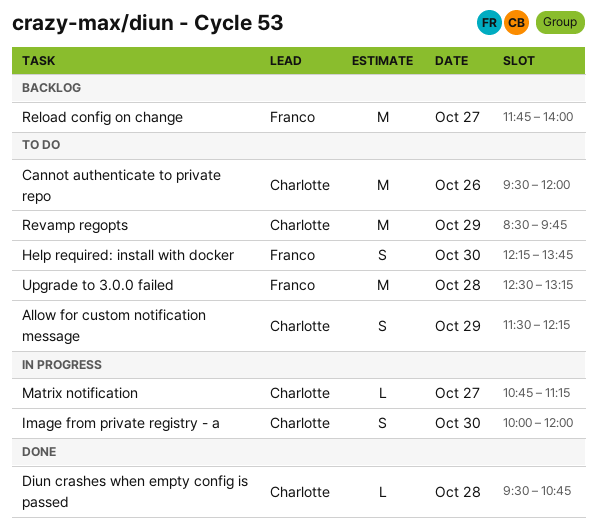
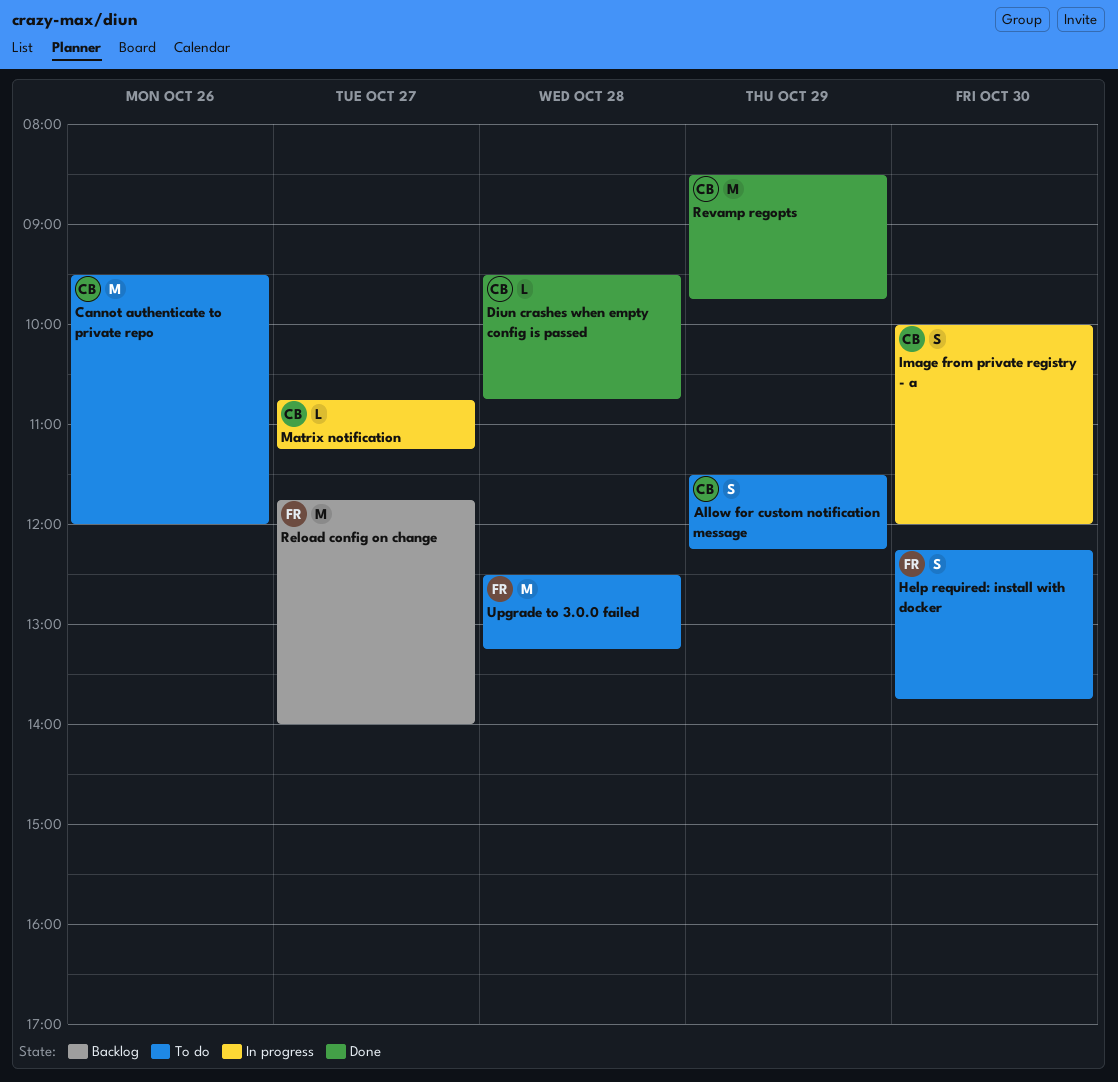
Revamp regopts, status: To do -> Done

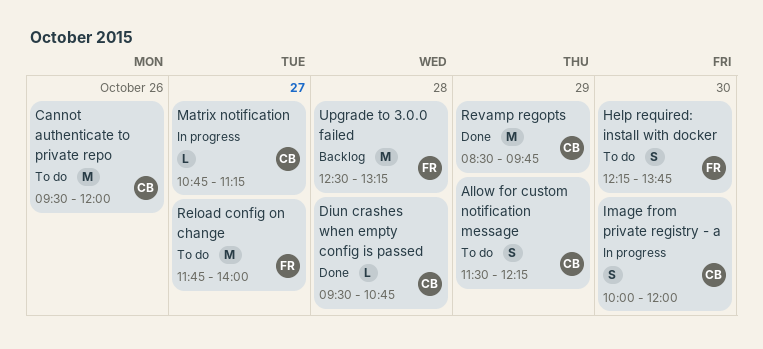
Reload config on change, status: Backlog -> To do
Upgrade to 3.0.0 failed, status: To do -> Backlog

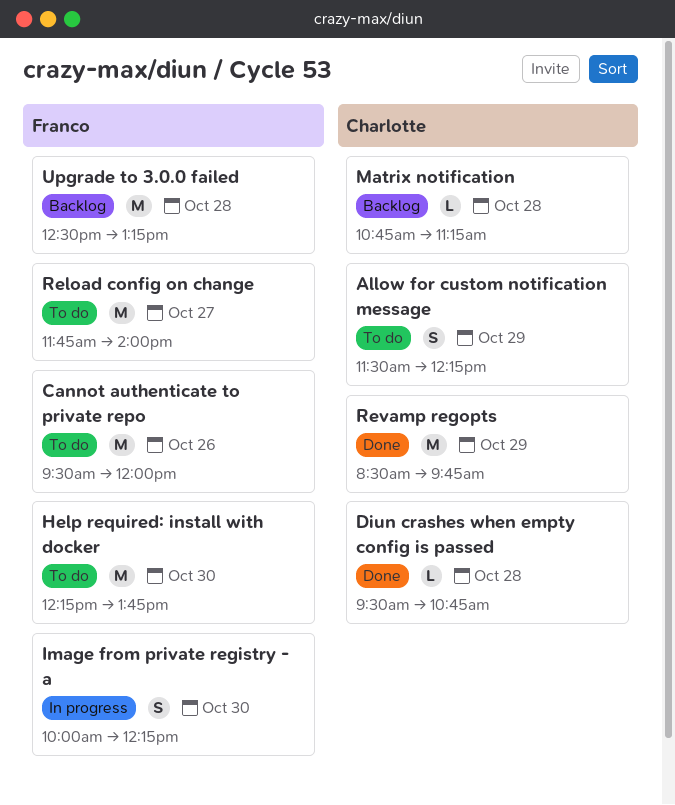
Cannot authenticate to private repo, owner: Charlotte -> Franco
Help required: install with docker, estimate: S -> M
Image from private registry - a, owner: Charlotte -> Franco
Image from private registry - a, ends: 12:00 -> 12:15
Matrix notification, status: In progress -> Backlog
Matrix notification, day: Oct 27 -> Oct 28

